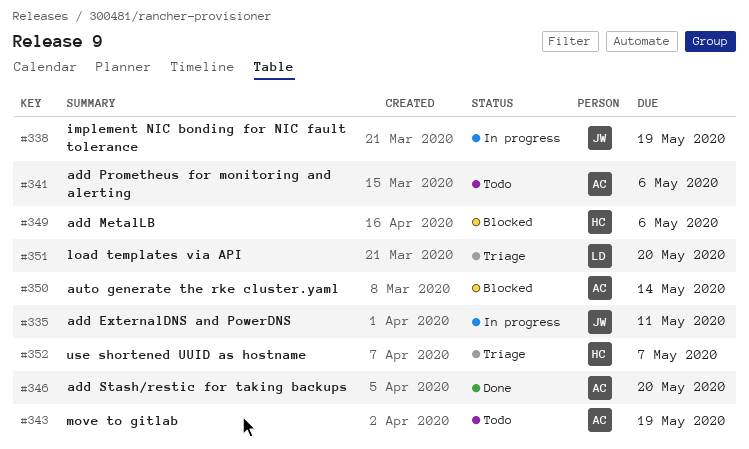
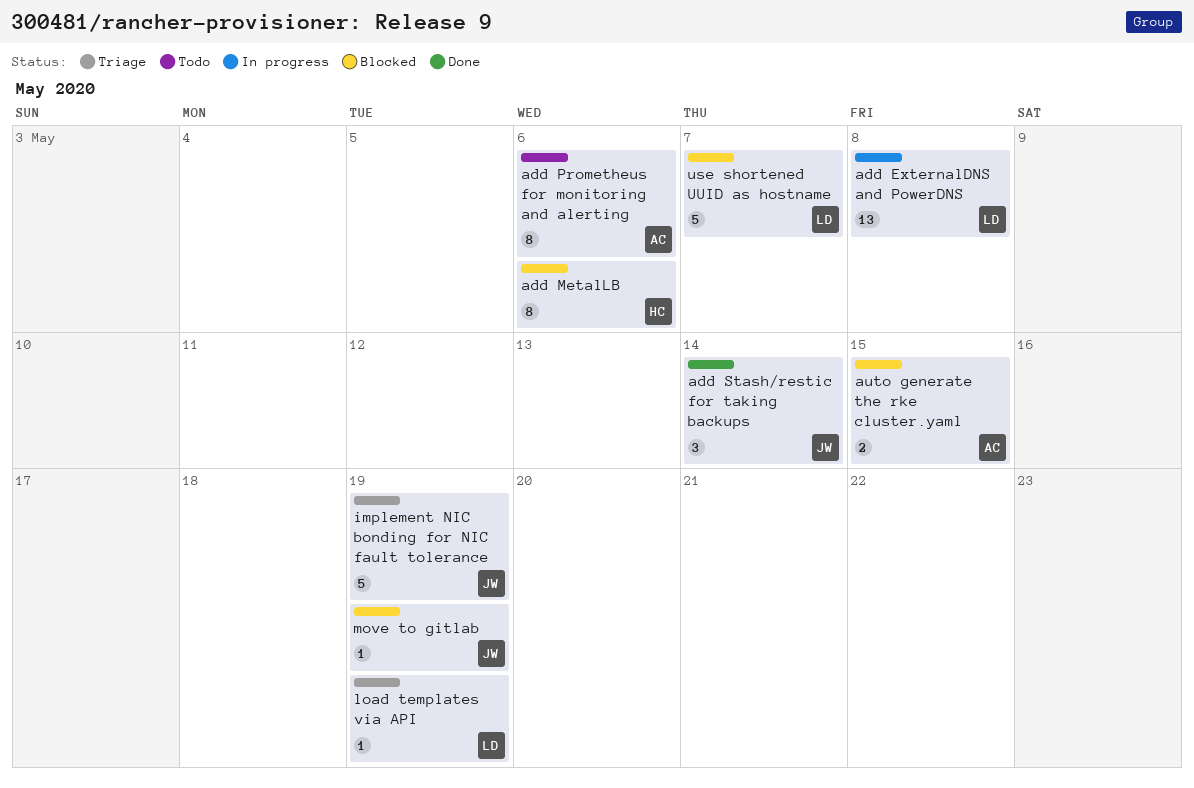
add ExternalDNS and PowerDNS, owner: JW -> LD
add ExternalDNS and PowerDNS, due: May 11 -> May 8
add Stash/restic for taking backups, owner: AC -> JW
add Stash/restic for taking backups, due: May 20 -> May 14
auto generate the rke cluster.yaml, due: May 14 -> May 15
implement NIC bonding for NIC fault tolerance, status: In progress -> Triage
load templates via API, due: May 20 -> May 19
move to gitlab, status: Todo -> Blocked
move to gitlab, owner: AC -> JW
use shortened UUID as hostname, status: Triage -> Blocked
use shortened UUID as hostname, owner: HC -> LD

